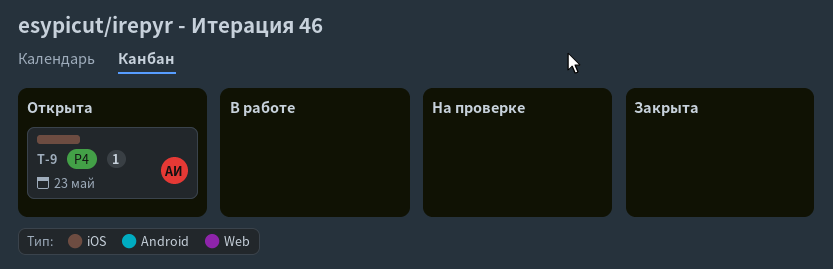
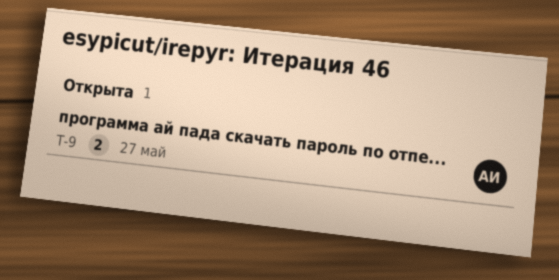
T-9, estimate: 1 -> 2
T-9, due: May 23 -> May 27

